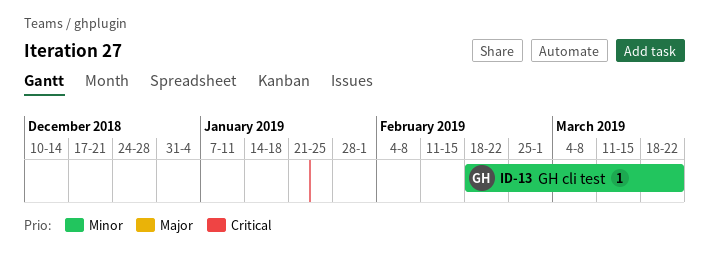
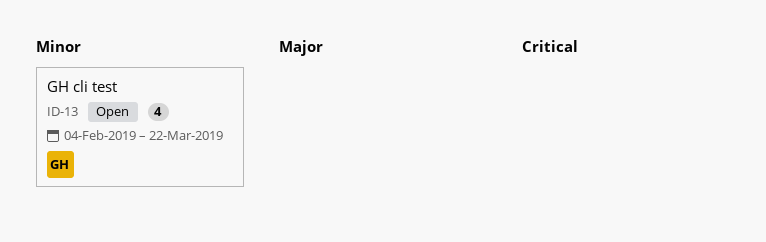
ID-13, estimate: 1 -> 4
ID-13, start: Feb 18 -> Feb 4

